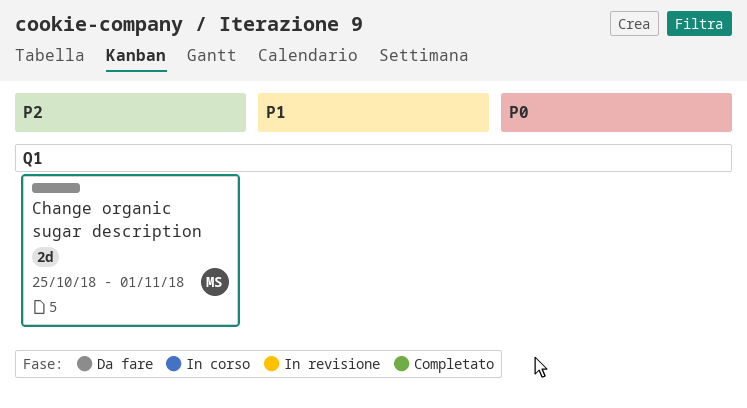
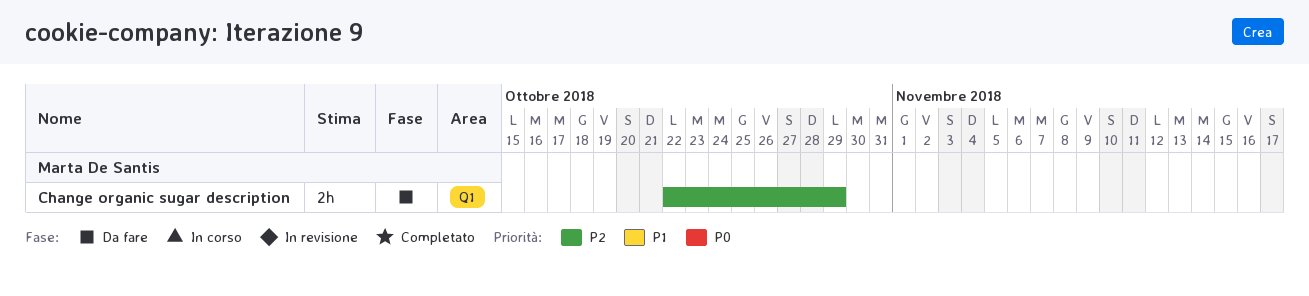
Change organic sugar description, estimate: 2d -> 2h
Change organic sugar description, start: Oct 25 -> Oct 22
Change organic sugar description, due: Nov 1 -> Oct 29

